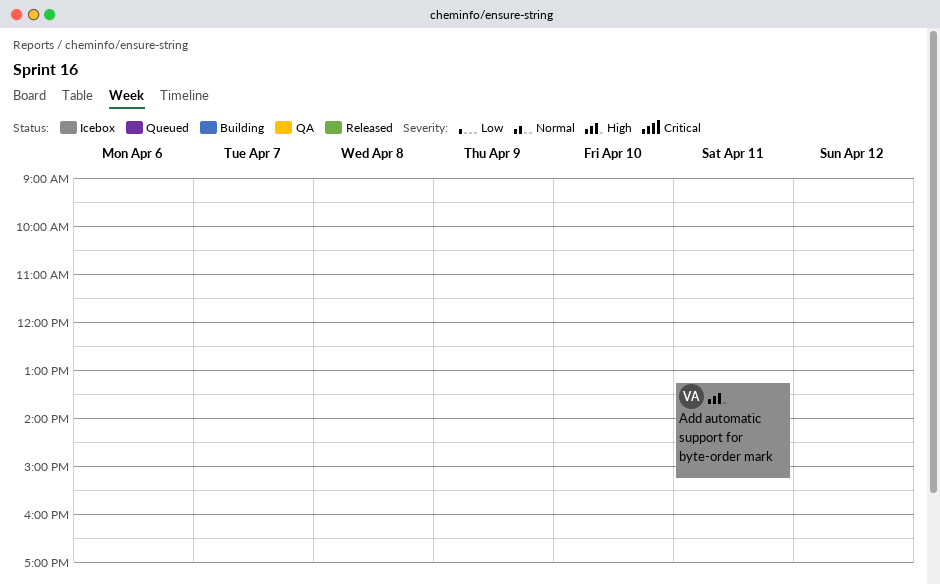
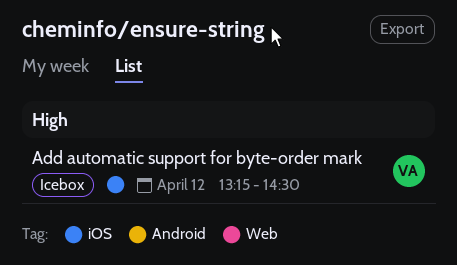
Add automatic support for byte-order mark, day: Apr 11 -> Apr 12
Add automatic support for byte-order mark, ends: 15:15 -> 14:30

